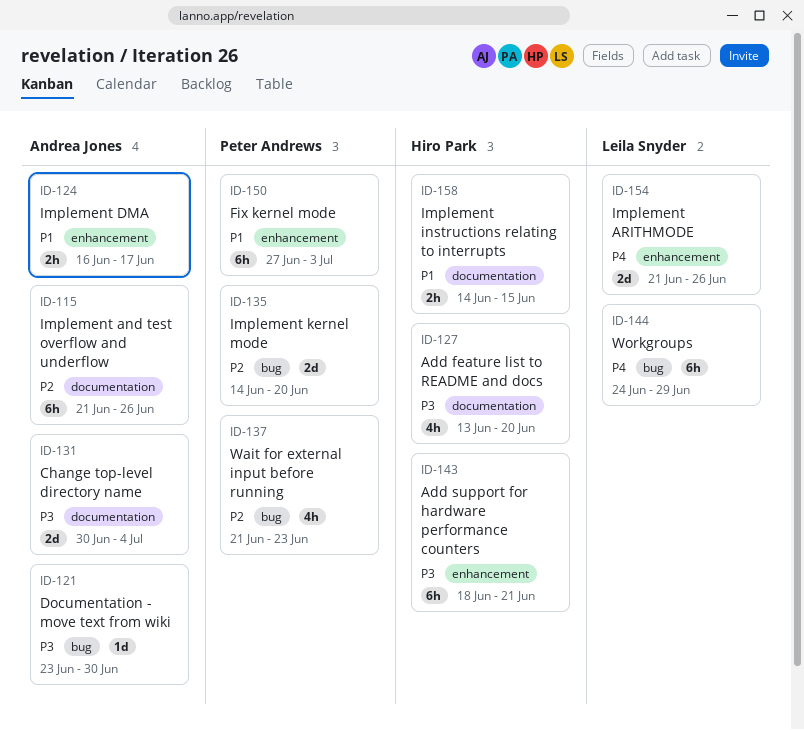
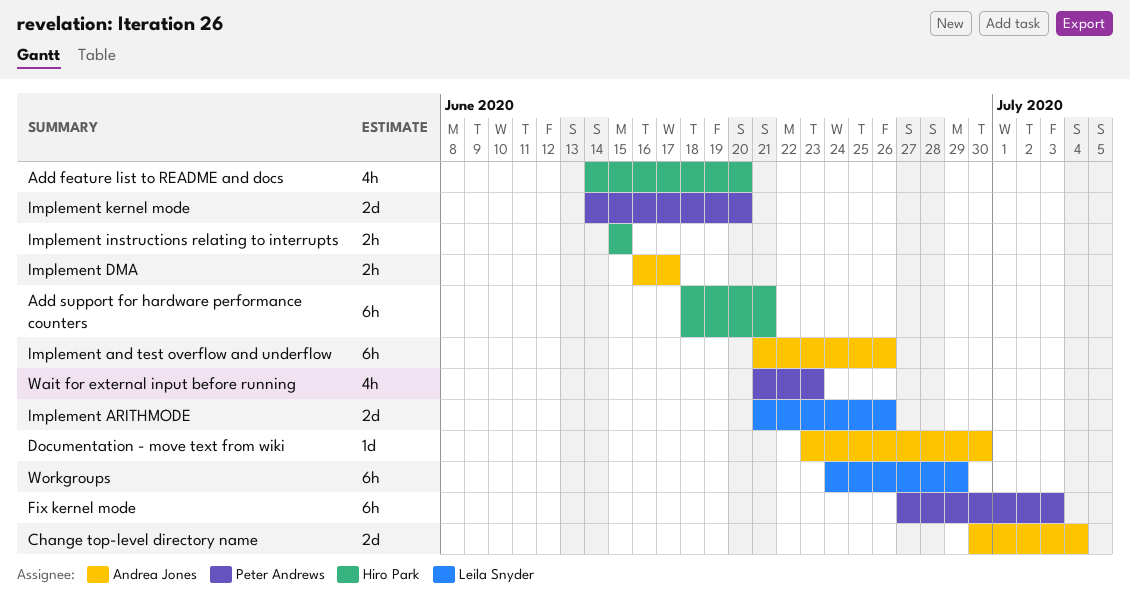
Add feature list to README and docs, start: Jun 13 -> Jun 14
Implement instructions relating to interrupts, start: Jun 14 -> Jun 15

